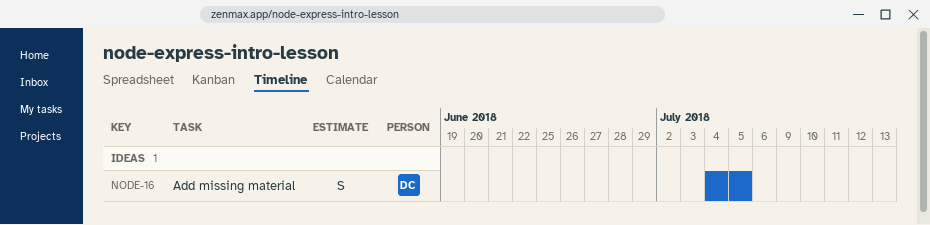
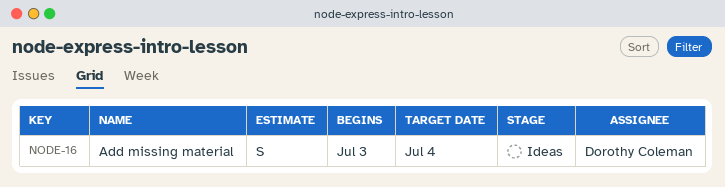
NODE-16, start: Jul 4 -> Jul 3
NODE-16, due: Jul 5 -> Jul 4

